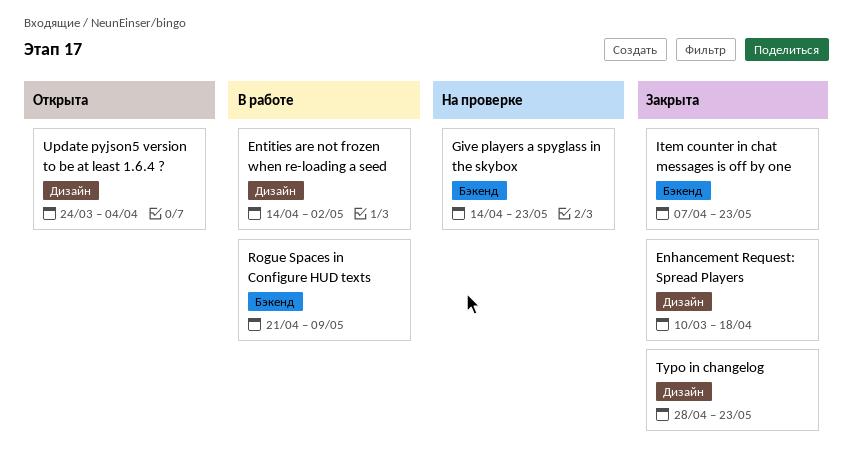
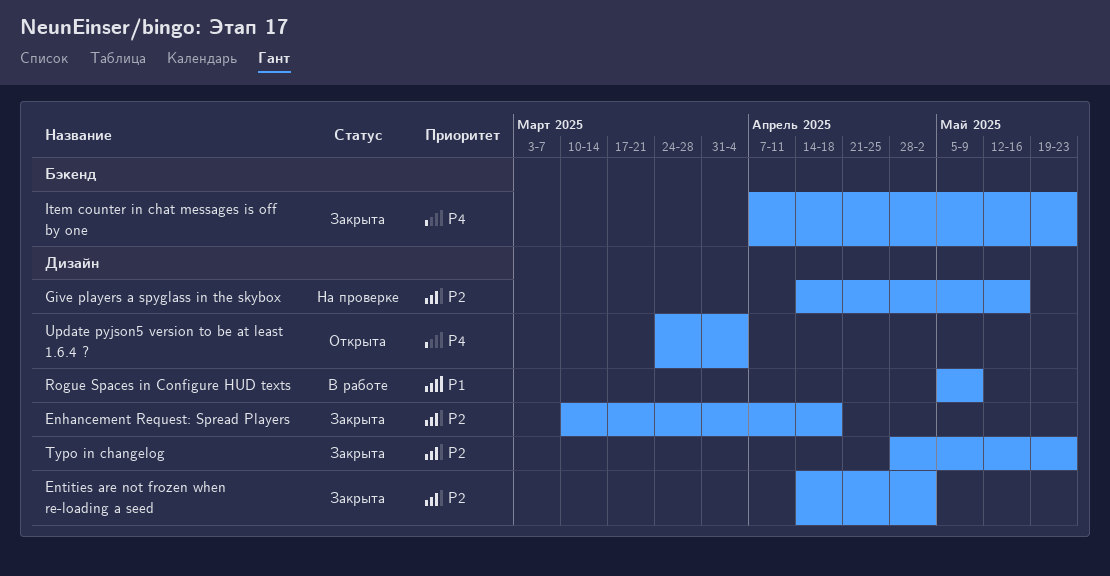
Entities are not frozen when re-loading a seed, status: В работе -> Закрыта
Give players a spyglass in the skybox, label: Бэкенд -> Дизайн
Give players a spyglass in the skybox, due: May 23 -> May 16
Rogue Spaces in Configure HUD texts, label: Бэкенд -> Дизайн
Rogue Spaces in Configure HUD texts, start: Apr 21 -> May 5

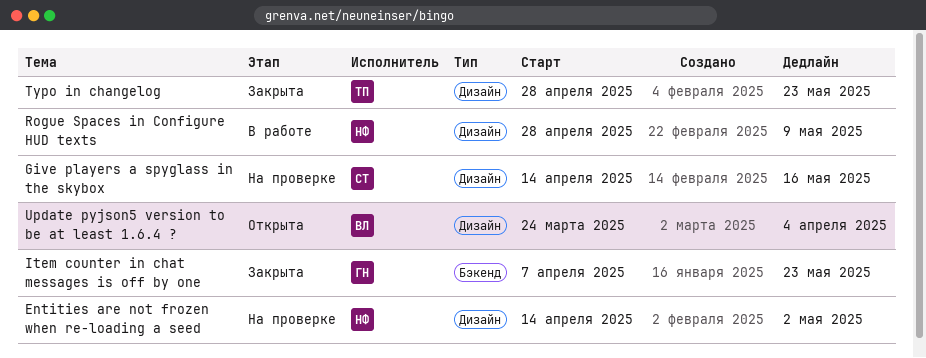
Enhancement Request: Spread Players: present -> none
Entities are not frozen when re-loading a seed, status: Закрыта -> На проверке
Rogue Spaces in Configure HUD texts, start: May 5 -> Apr 28

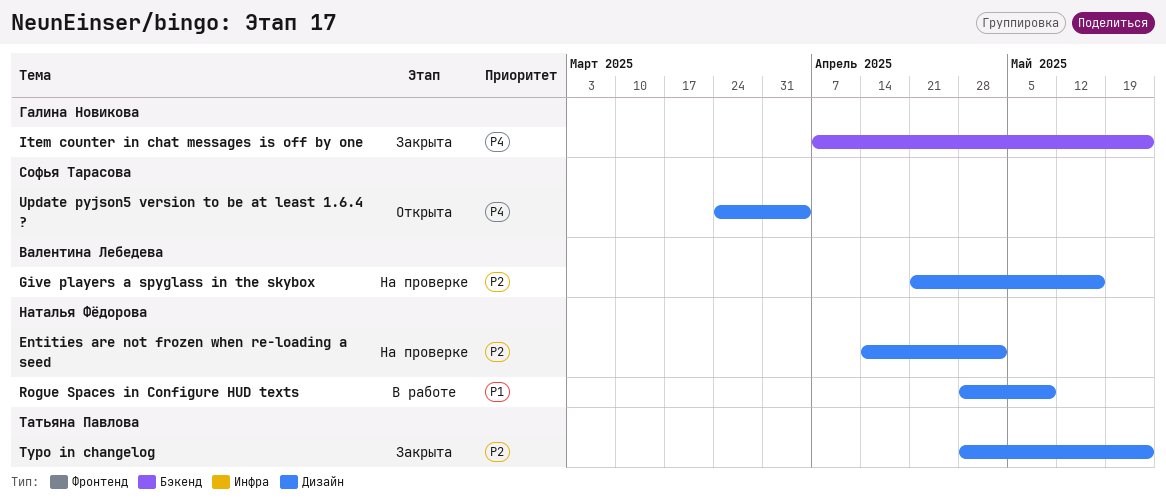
Give players a spyglass in the skybox, owner: Софья Тарасова -> Валентина Лебедева
Give players a spyglass in the skybox, start: Apr 14 -> Apr 21
Update pyjson5 version to be at least 1.6.4 ?, owner: Валентина Лебедева -> Софья Тарасова

